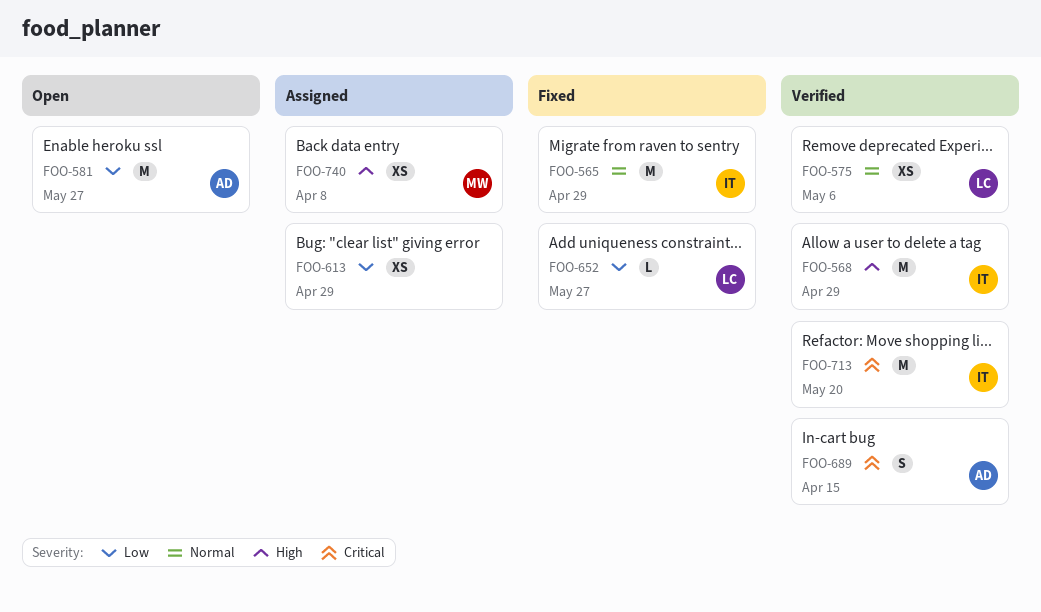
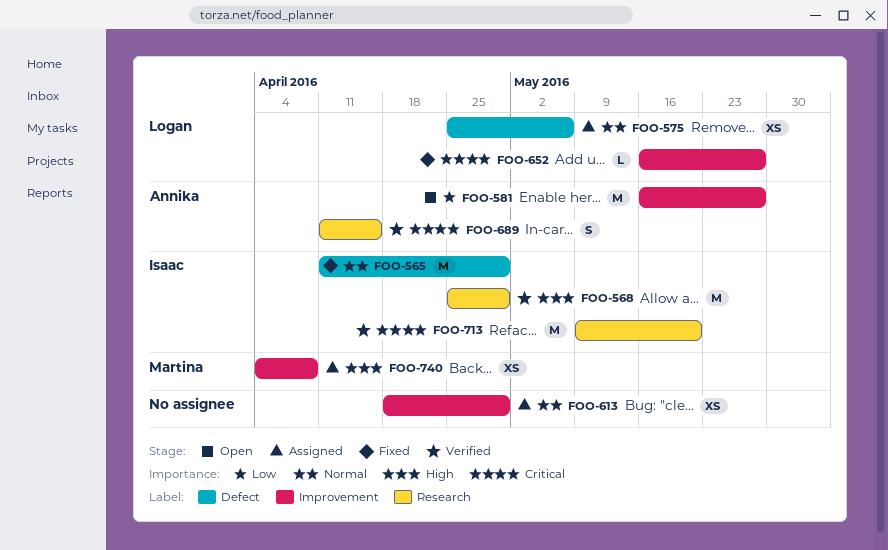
FOO-575, status: Verified -> Assigned
FOO-613, priority: Low -> Normal
FOO-652, priority: Low -> Critical

